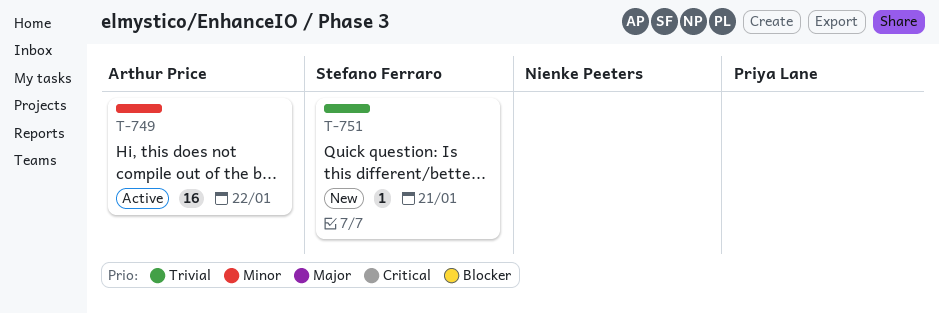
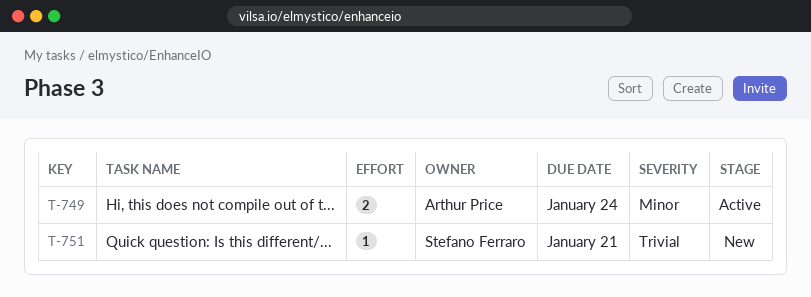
T-749, estimate: 16 -> 2
T-749, due: Jan 22 -> Jan 24

